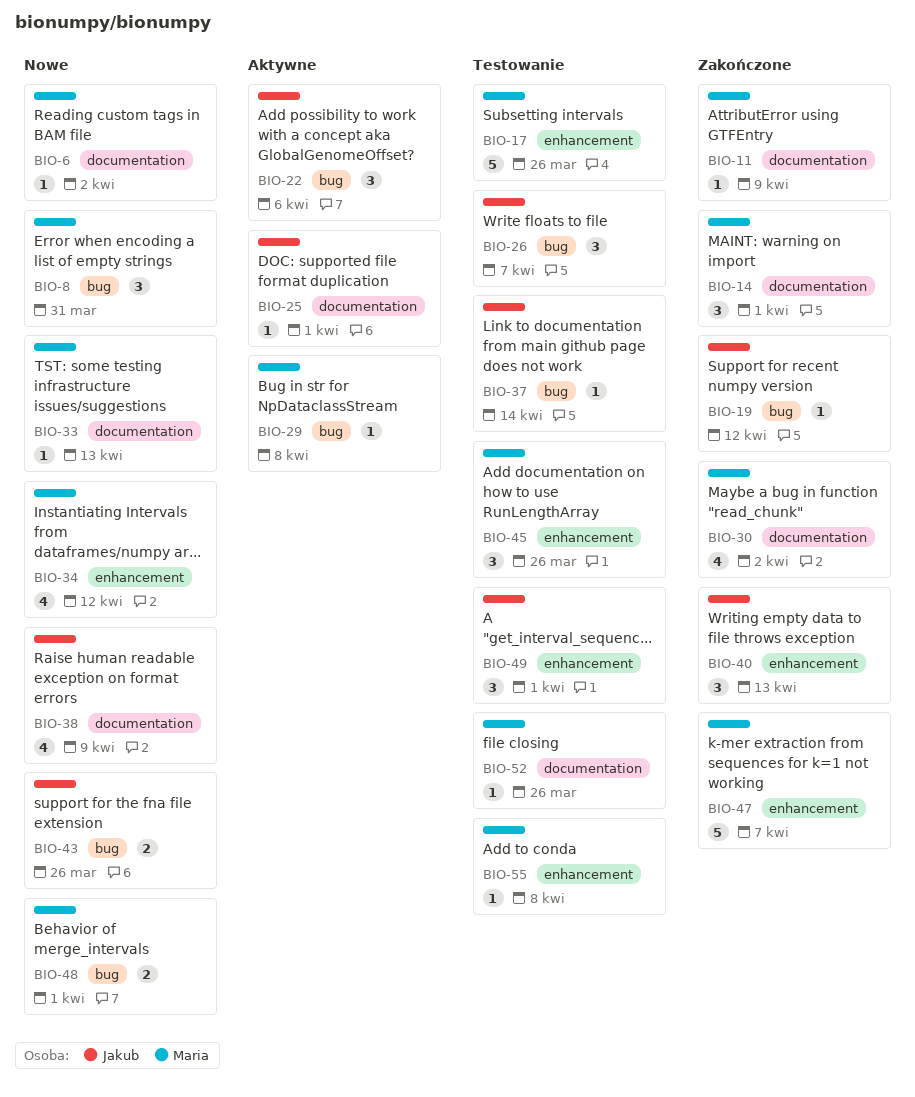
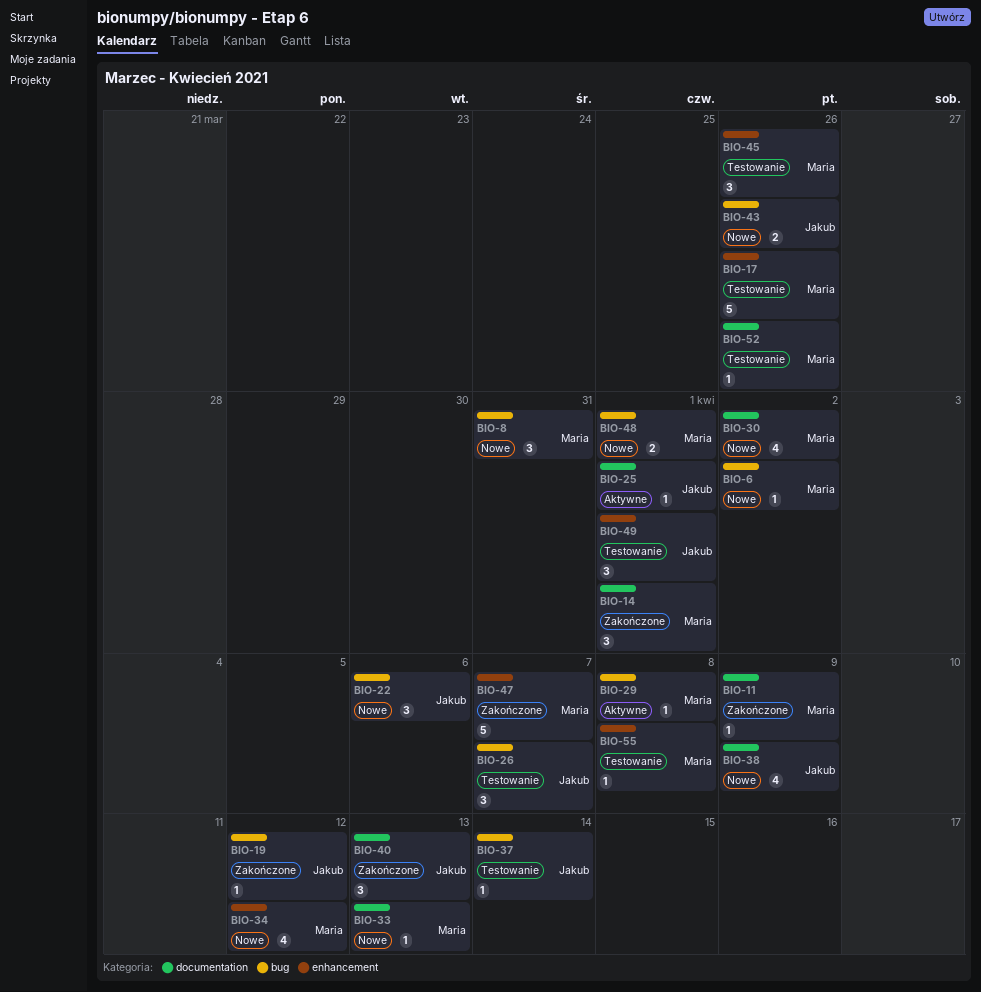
BIO-6, label: documentation -> bug
BIO-22, status: Aktywne -> Nowe
BIO-30, status: Zakończone -> Nowe
BIO-40, label: enhancement -> documentation

